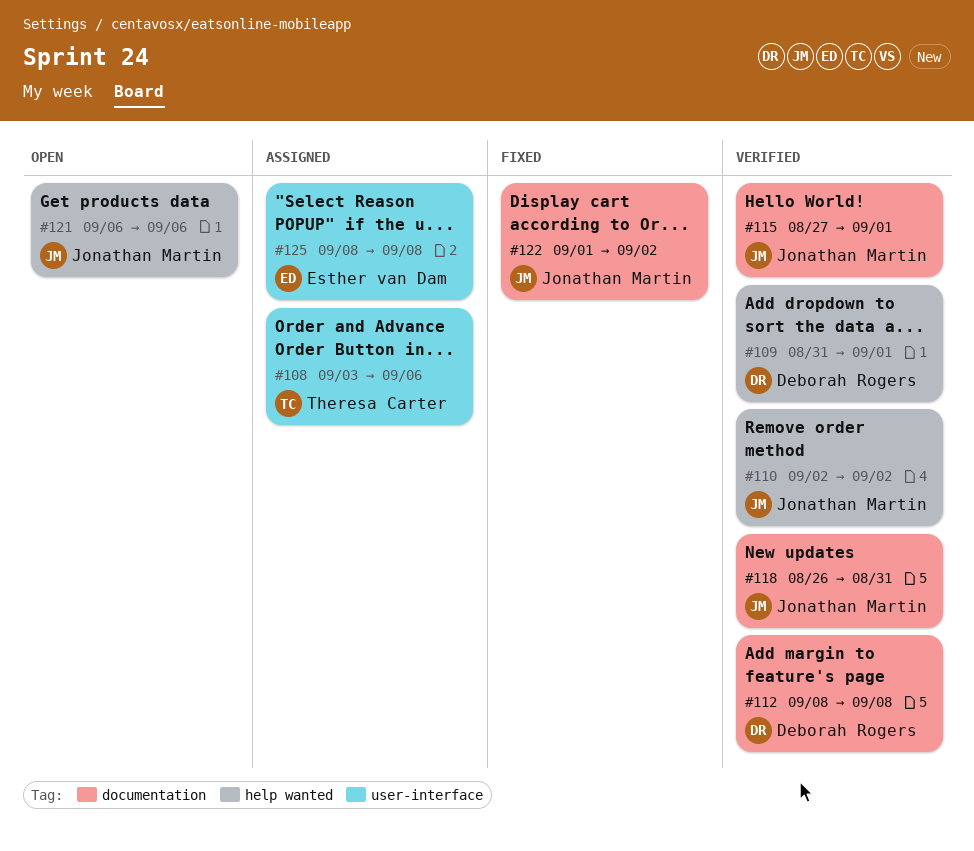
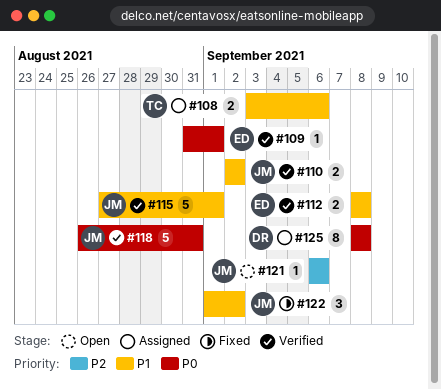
#109, owner: Deborah Rogers -> Esther van Dam
#112, owner: Deborah Rogers -> Esther van Dam
#125, owner: Esther van Dam -> Deborah Rogers

